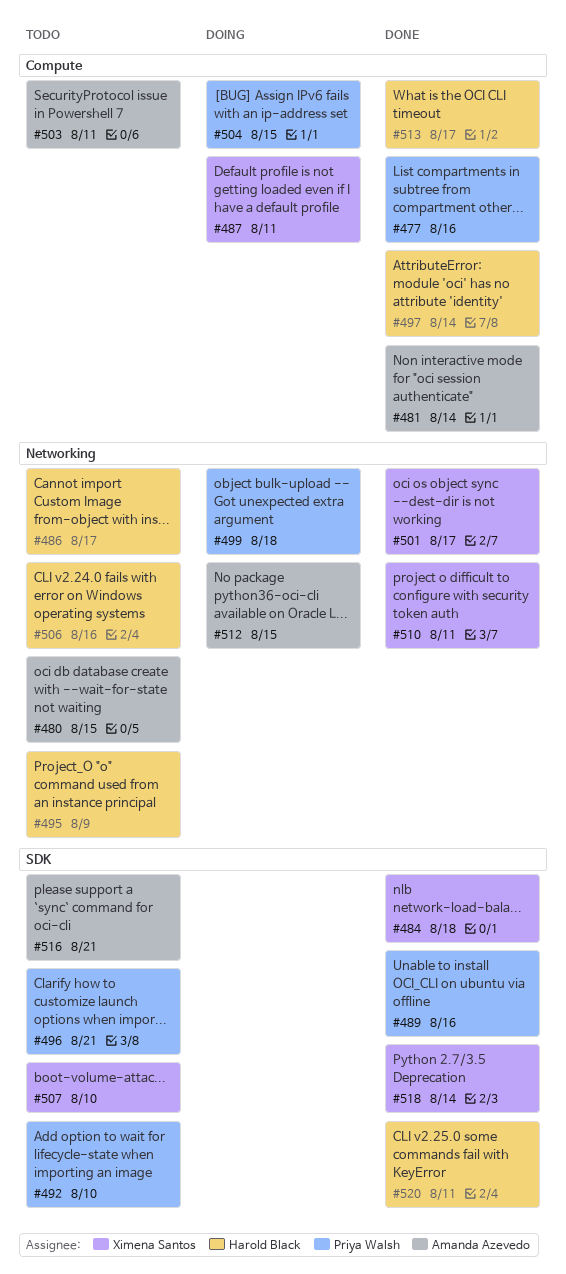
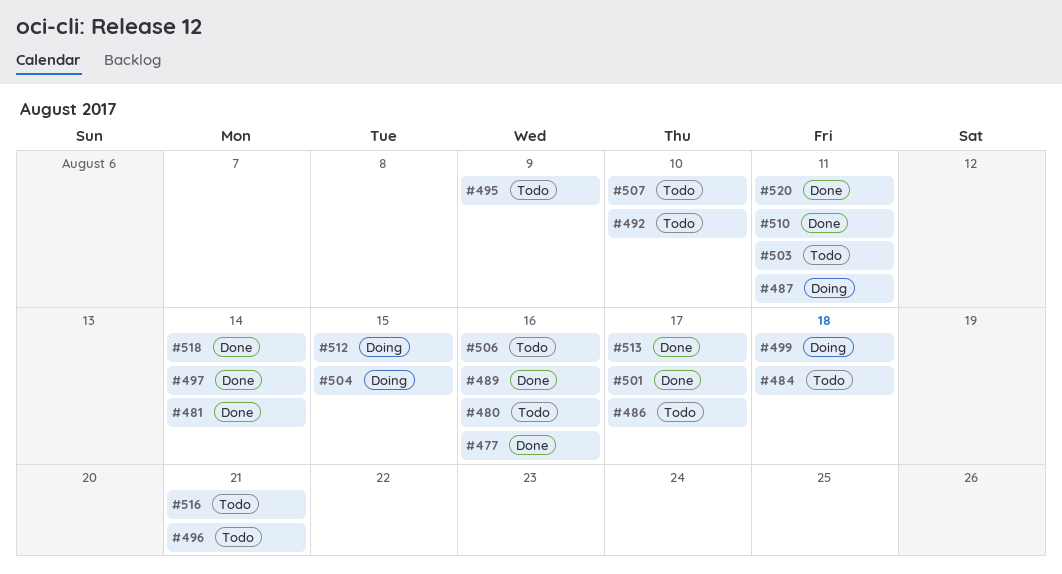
#480, due: Aug 15 -> Aug 16
#484, status: Done -> Todo

